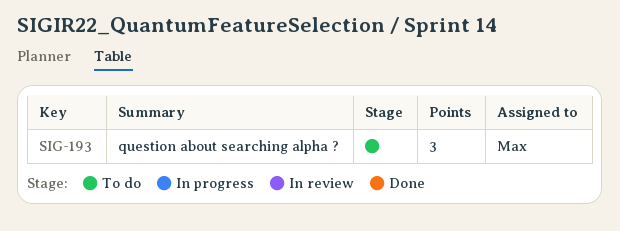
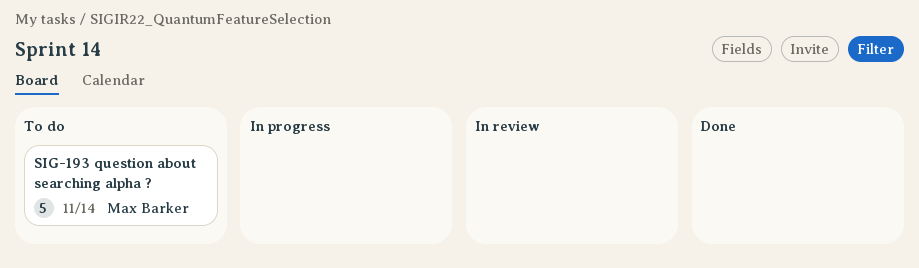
SIG-193, estimate: 3 -> 5

